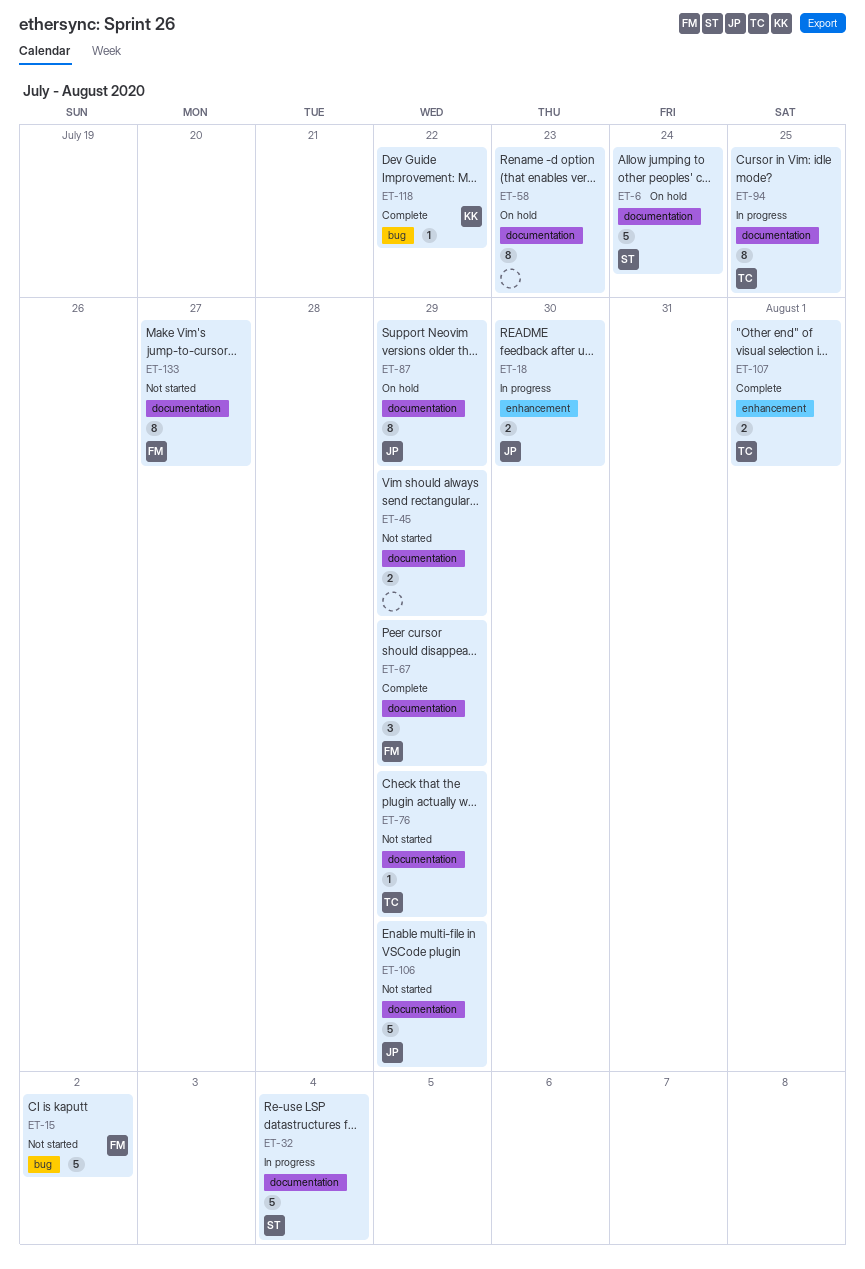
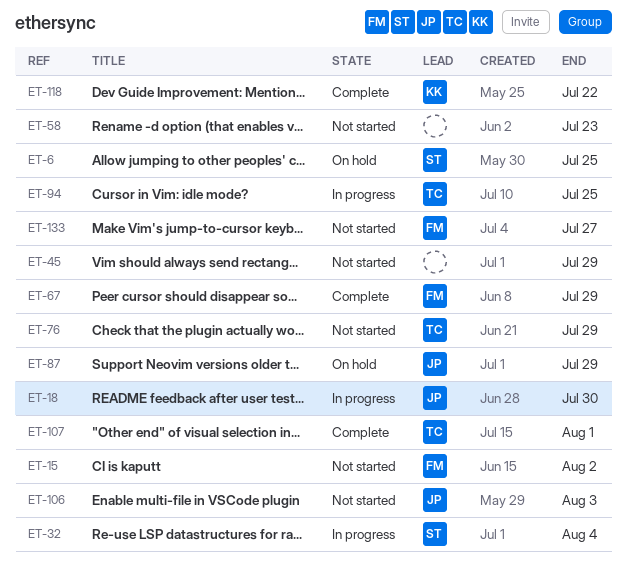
ET-6, due: Jul 24 -> Jul 25
ET-58, status: On hold -> Not started
ET-106, due: Jul 29 -> Aug 3

